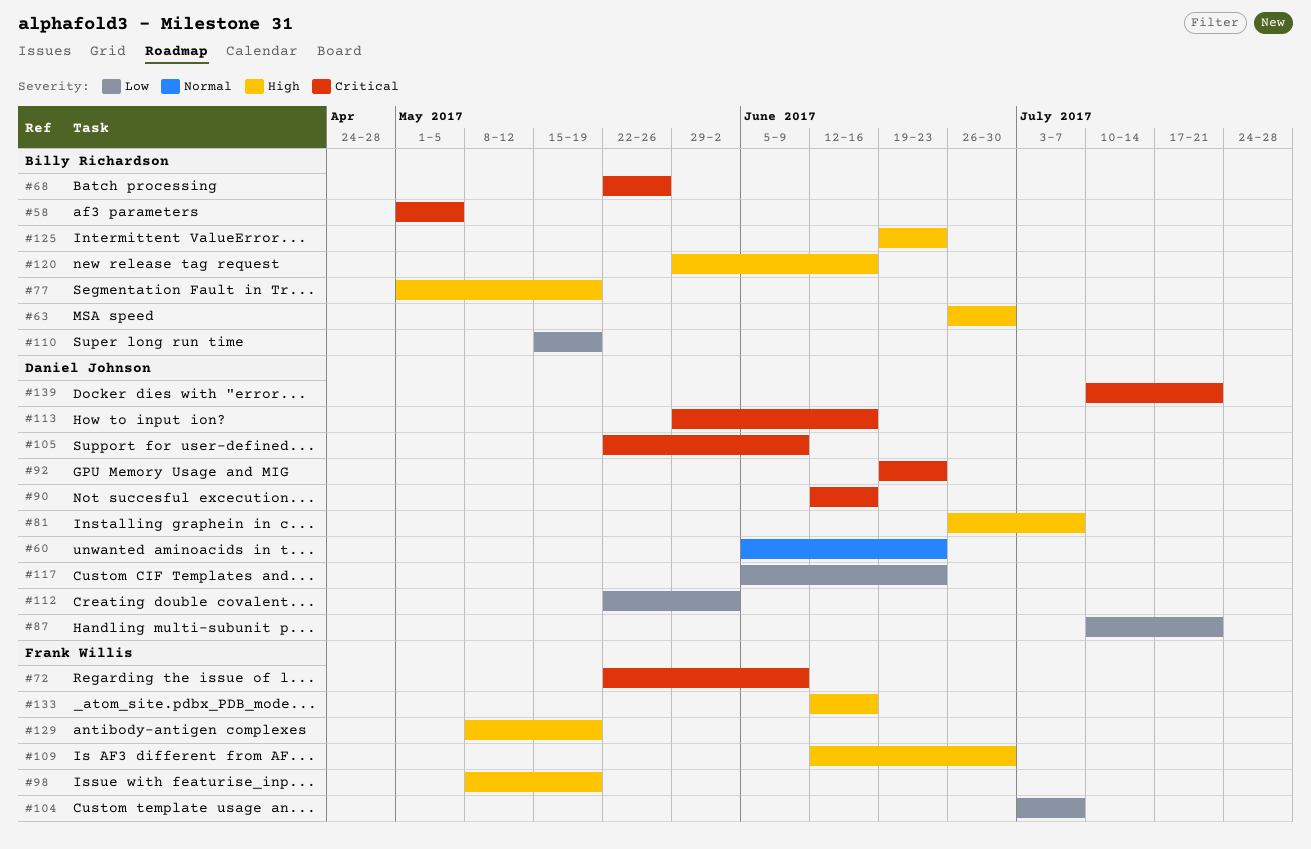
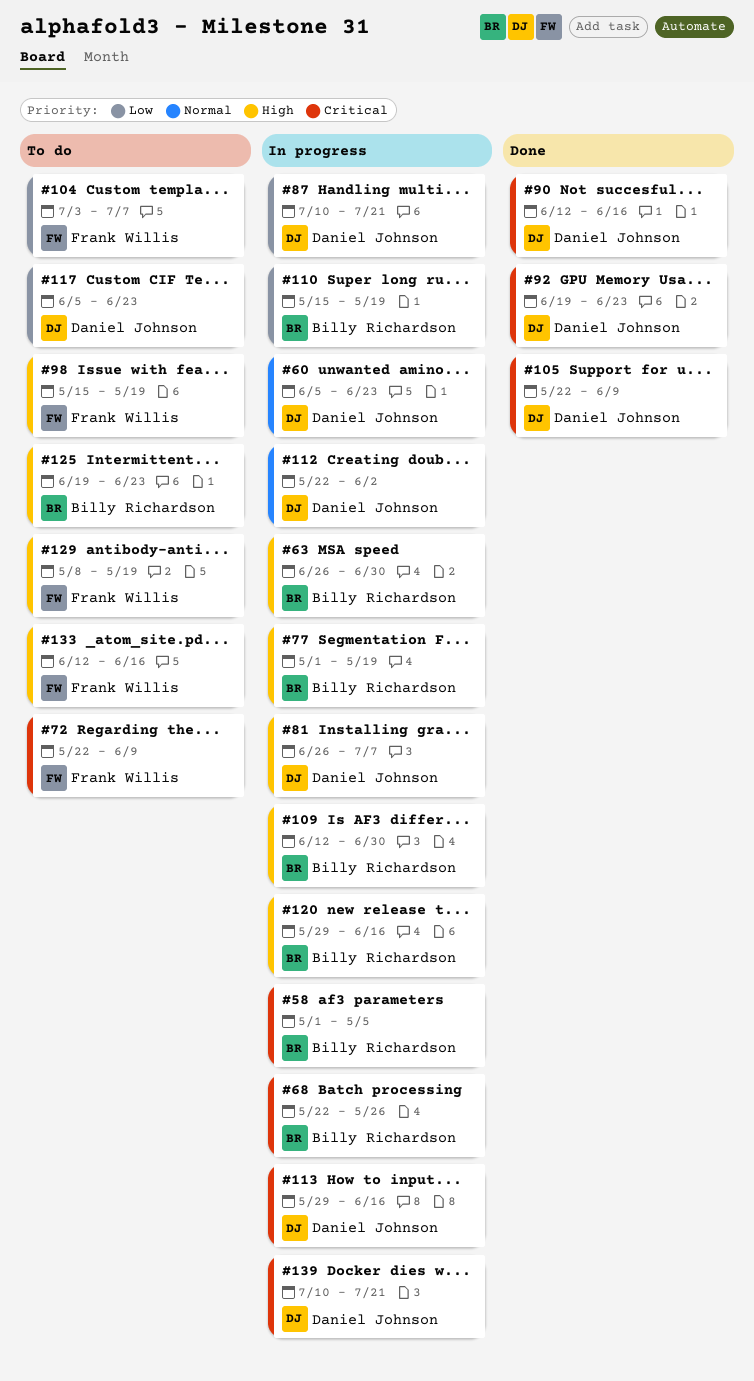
#98, start: May 8 -> May 15
#109, owner: Frank Willis -> Billy Richardson
#112, priority: Low -> Normal

